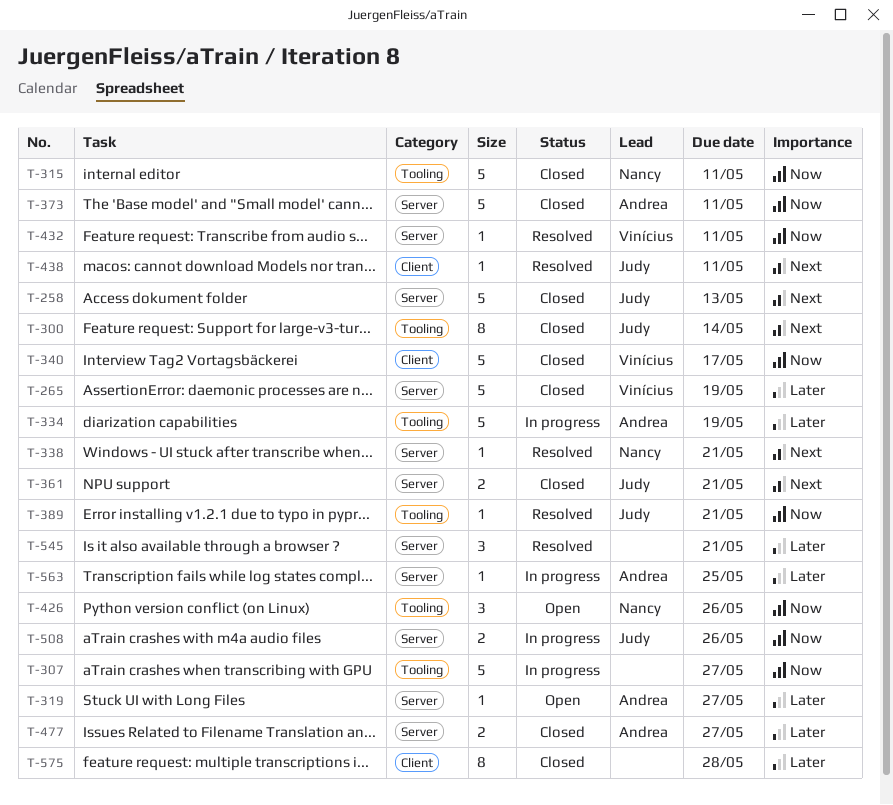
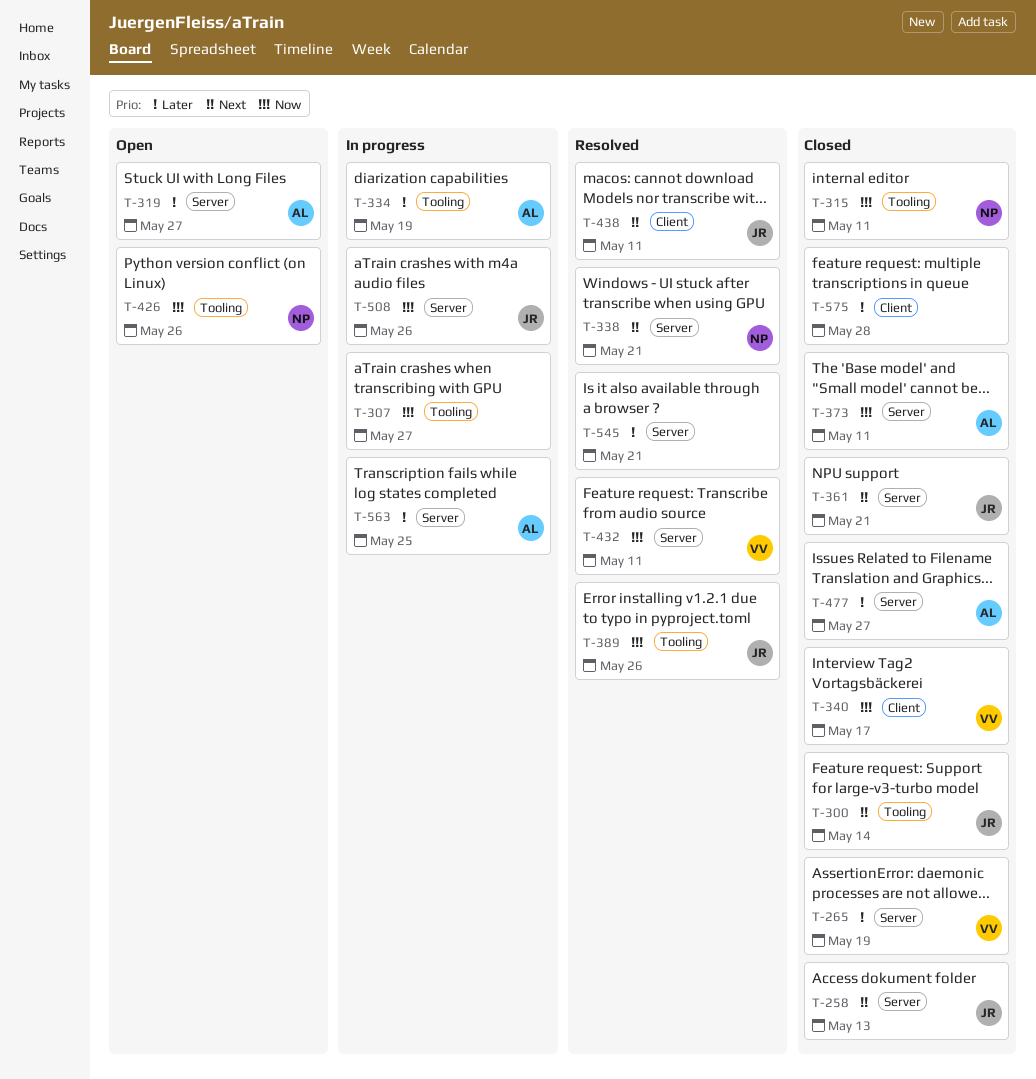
T-389, due: May 21 -> May 26

